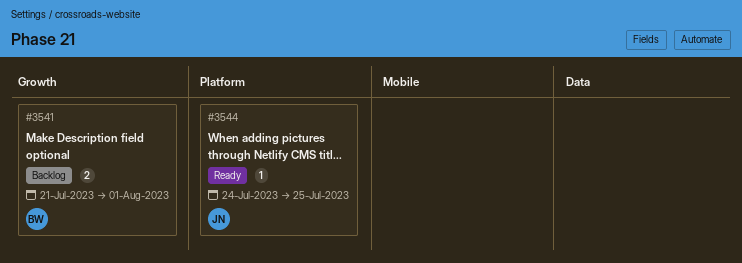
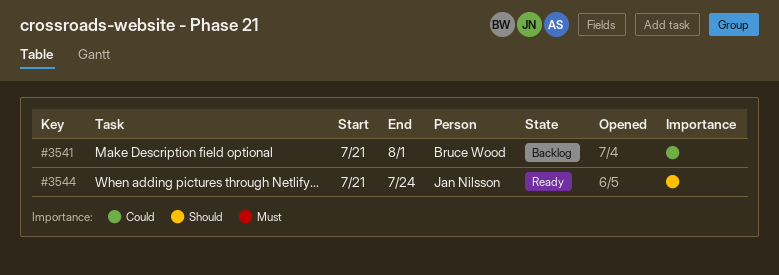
#3544, start: Jul 24 -> Jul 21
#3544, due: Jul 25 -> Jul 24

